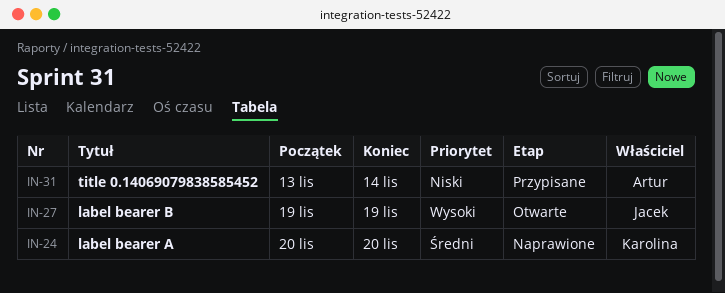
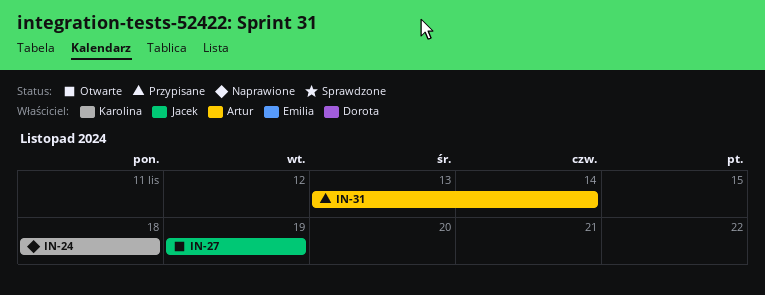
IN-24, start: Nov 20 -> Nov 18
IN-24, due: Nov 20 -> Nov 18

